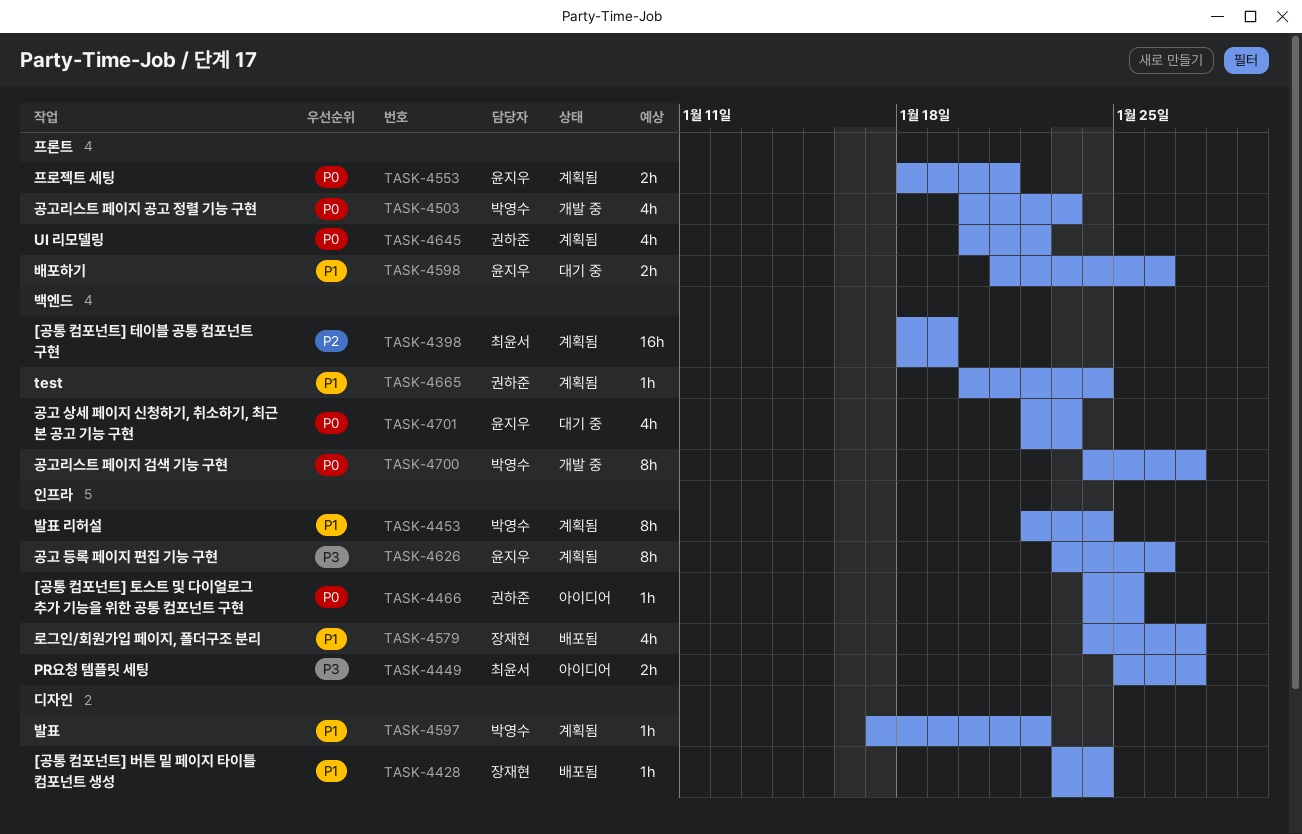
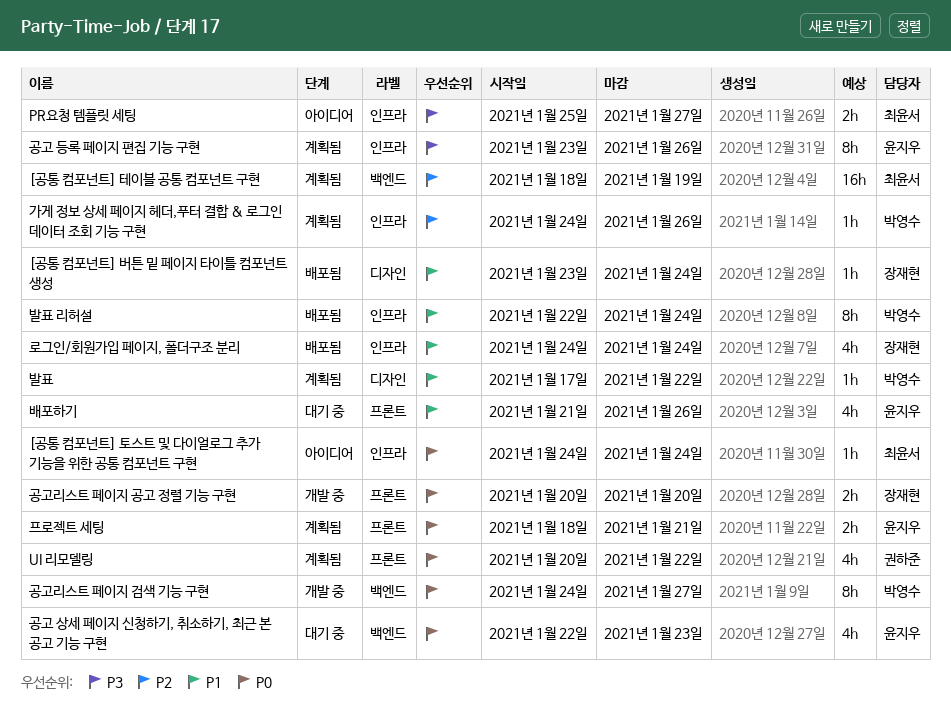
[공통 컴포넌트] 토스트 및 다이얼로그 추가 기능을 위한 공통 컴포넌트 구현, owner: 권하준 -> 최윤서
[공통 컴포넌트] 토스트 및 다이얼로그 추가 기능을 위한 공통 컴포넌트 구현, due: Jan 25 -> Jan 24
test: present -> none
가게 정보 상세 페이지 헤더,푸터 결합 & 로그인 데이터 조회 기능 구현: none -> present
공고리스트 페이지 공고 정렬 기능 구현, owner: 박영수 -> 장재현
공고리스트 페이지 공고 정렬 기능 구현, estimate: 4h -> 2h
공고리스트 페이지 공고 정렬 기능 구현, due: Jan 23 -> Jan 20
로그인/회원가입 페이지, 폴더구조 분리, due: Jan 27 -> Jan 24
발표 리허설, status: 계획됨 -> 배포됨
배포하기, estimate: 2h -> 4h

